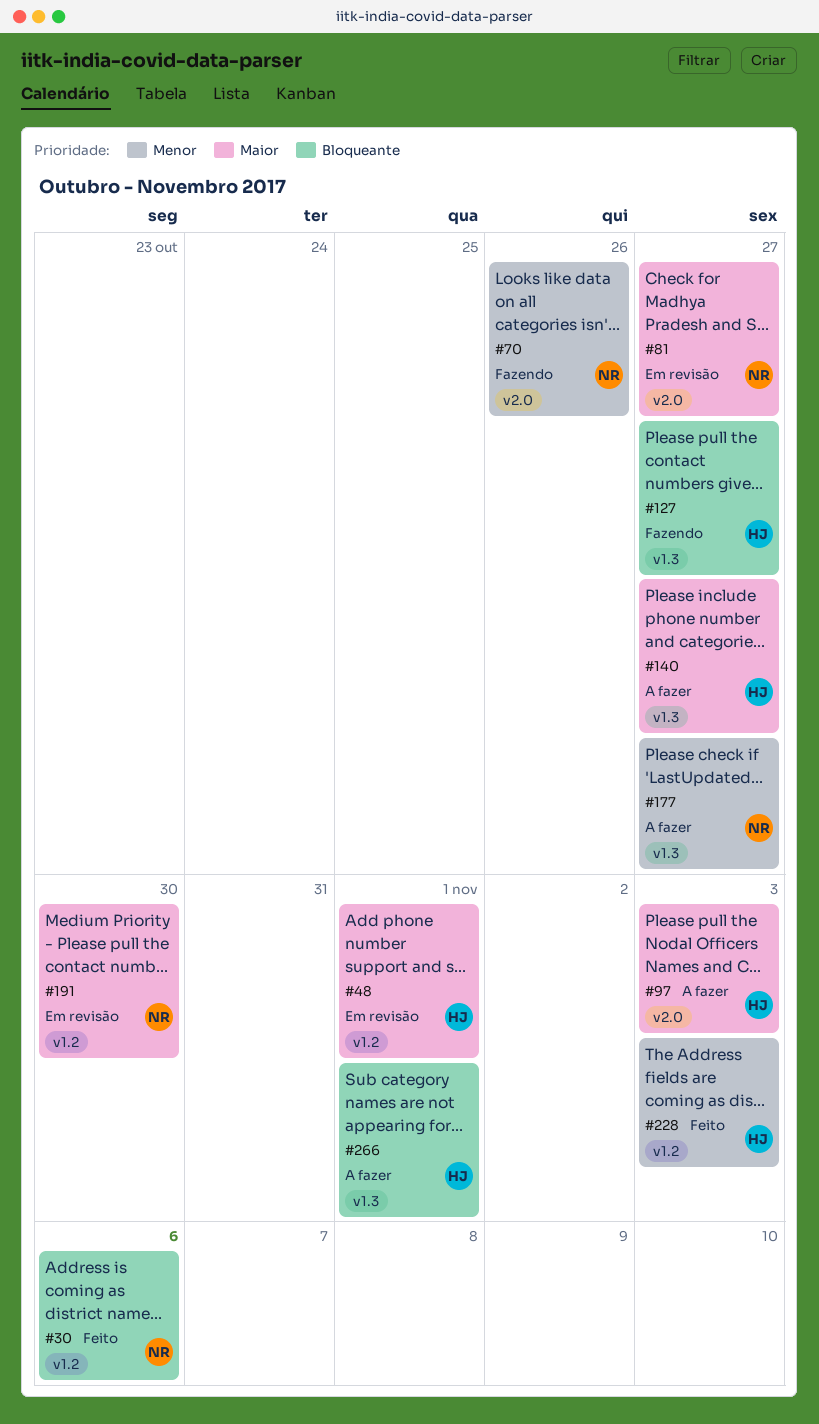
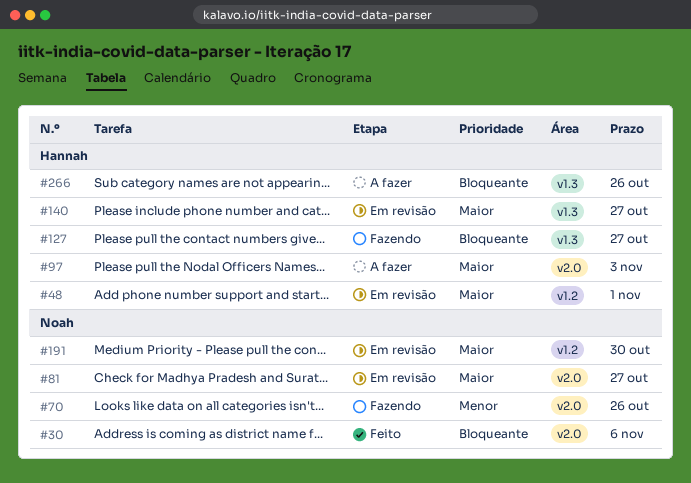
#30, label: v1.2 -> v2.0
#140, status: A fazer -> Em revisão
#177: present -> none
#228: present -> none
#266, due: Nov 1 -> Oct 26

